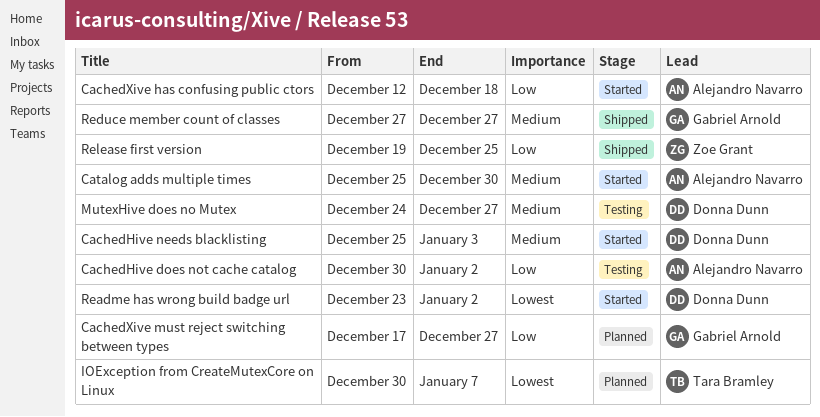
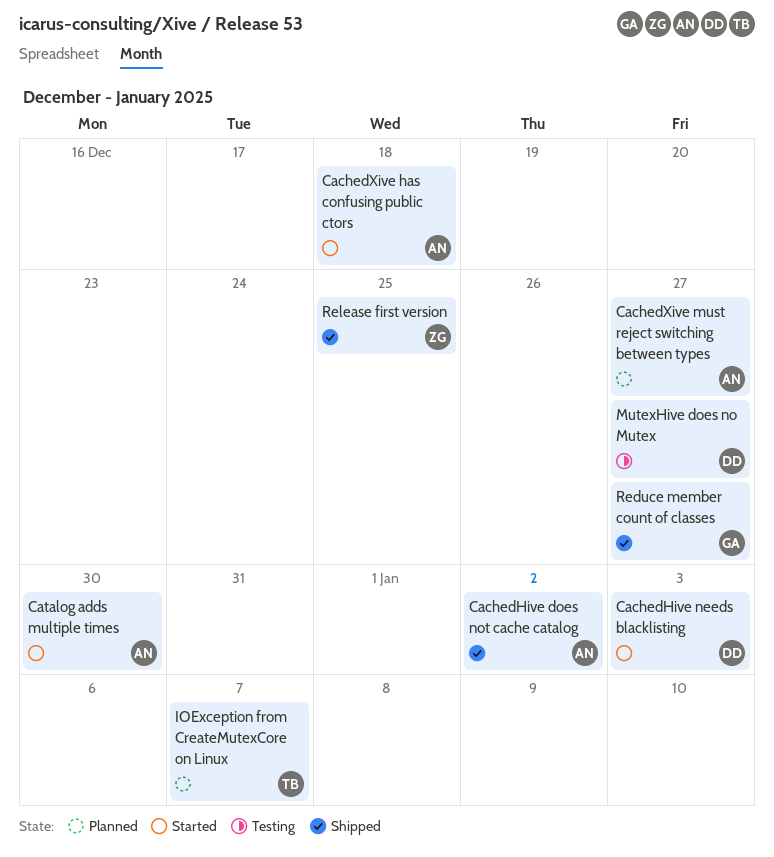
CachedHive does not cache catalog, status: Testing -> Shipped
CachedXive must reject switching between types, owner: Gabriel Arnold -> Alejandro Navarro
Readme has wrong build badge url: present -> none

